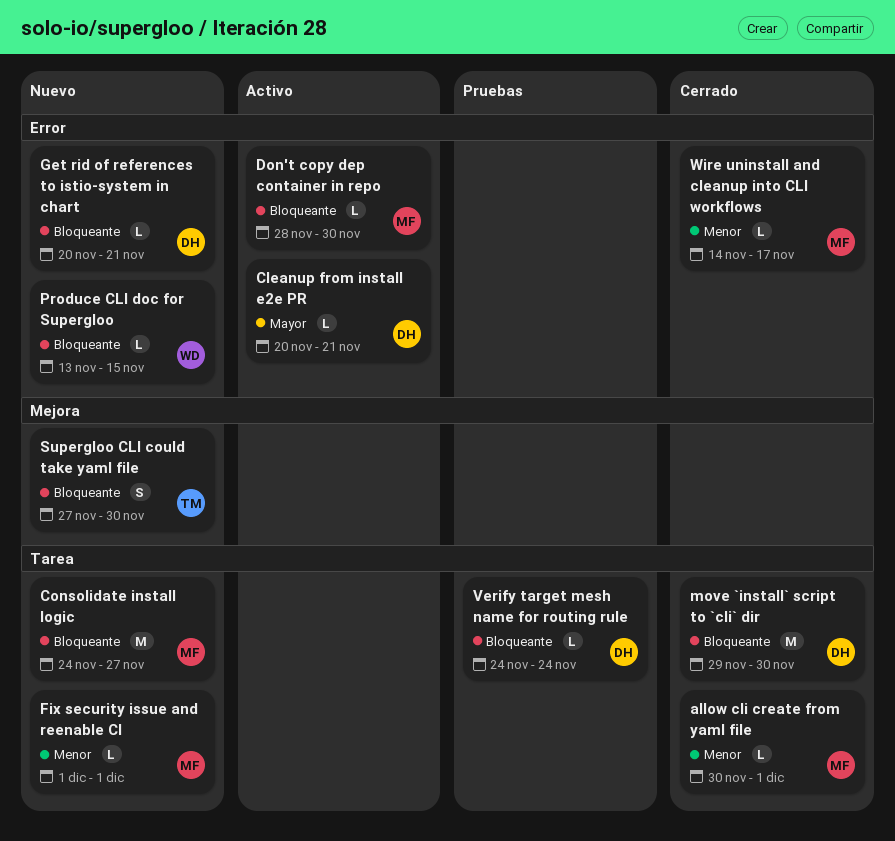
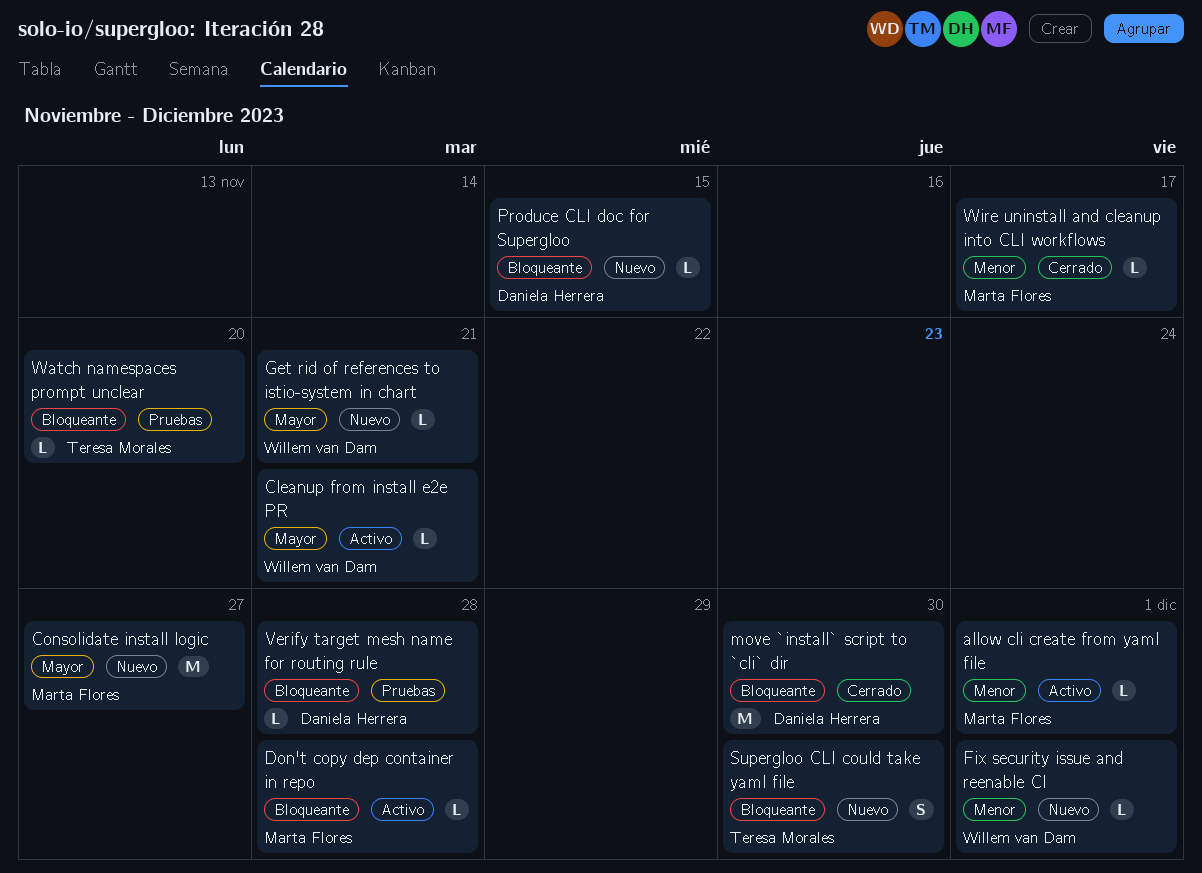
allow cli create from yaml file, status: Cerrado -> Activo
Cleanup from install e2e PR, owner: Daniela Herrera -> Willem van Dam
Consolidate install logic, priority: Bloqueante -> Mayor
Don't copy dep container in repo, due: Nov 30 -> Nov 28
Fix security issue and reenable CI, owner: Marta Flores -> Willem van Dam
Get rid of references to istio-system in chart, owner: Daniela Herrera -> Willem van Dam
Get rid of references to istio-system in chart, priority: Bloqueante -> Mayor
Produce CLI doc for Supergloo, owner: Willem van Dam -> Daniela Herrera
Verify target mesh name for routing rule, due: Nov 24 -> Nov 28
Watch namespaces prompt unclear: none -> present

